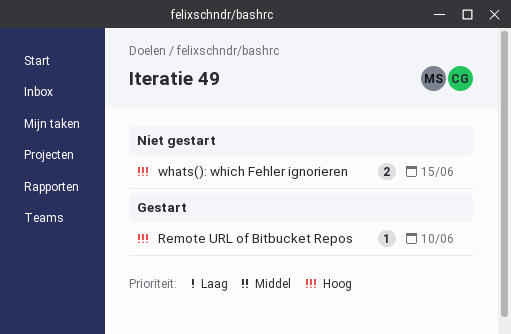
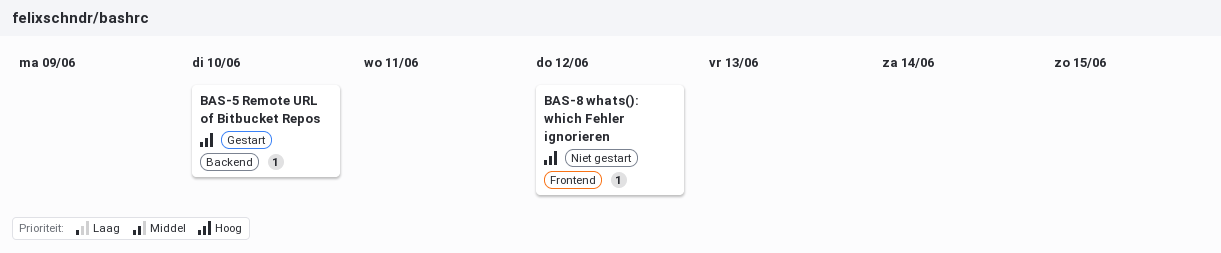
whats(): which Fehler ignorieren, estimate: 2 -> 1
whats(): which Fehler ignorieren, due: Jun 15 -> Jun 12

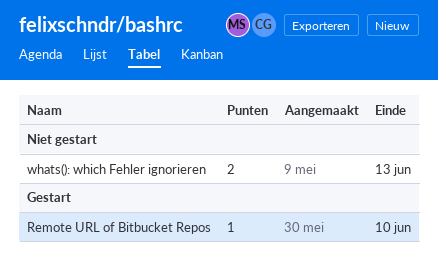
whats(): which Fehler ignorieren, estimate: 1 -> 2
whats(): which Fehler ignorieren, due: Jun 12 -> Jun 13

